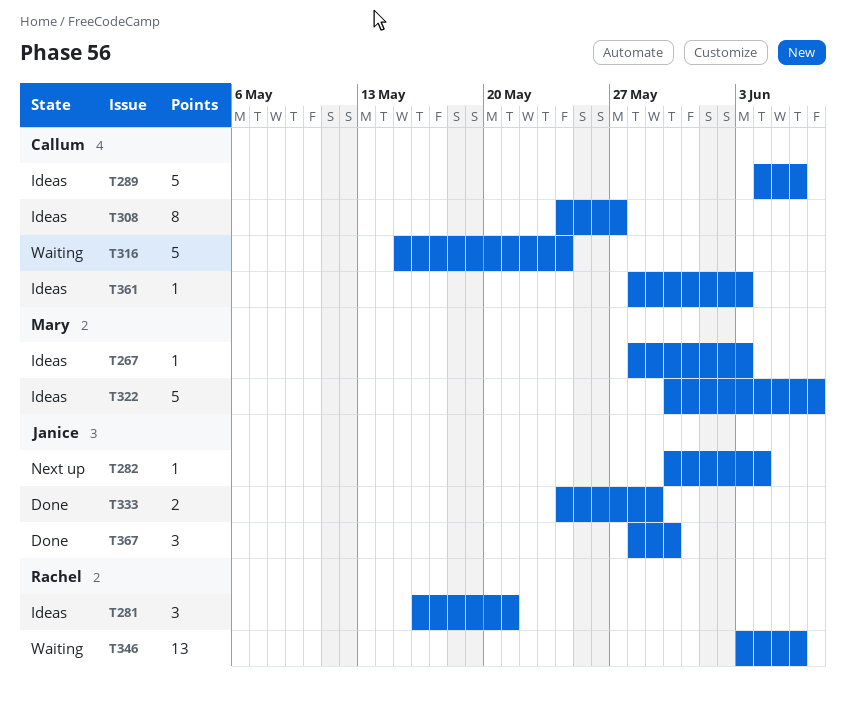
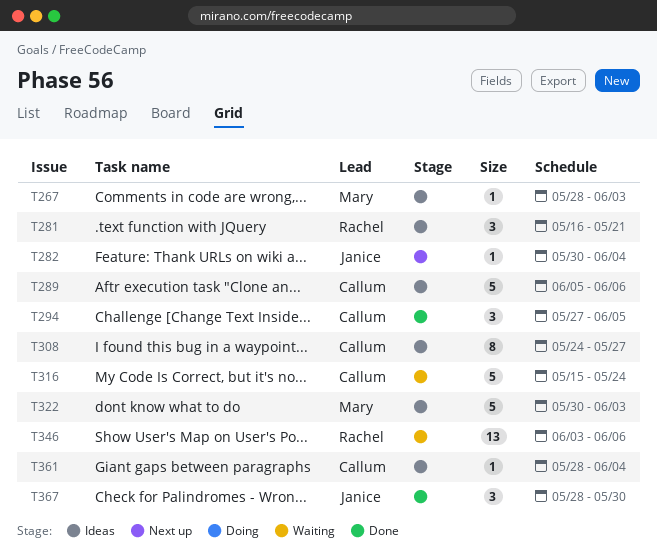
T289, start: Jun 4 -> Jun 5
T294: none -> present
T322, due: Jun 7 -> Jun 3
T333: present -> none
T361, due: Jun 3 -> Jun 4

